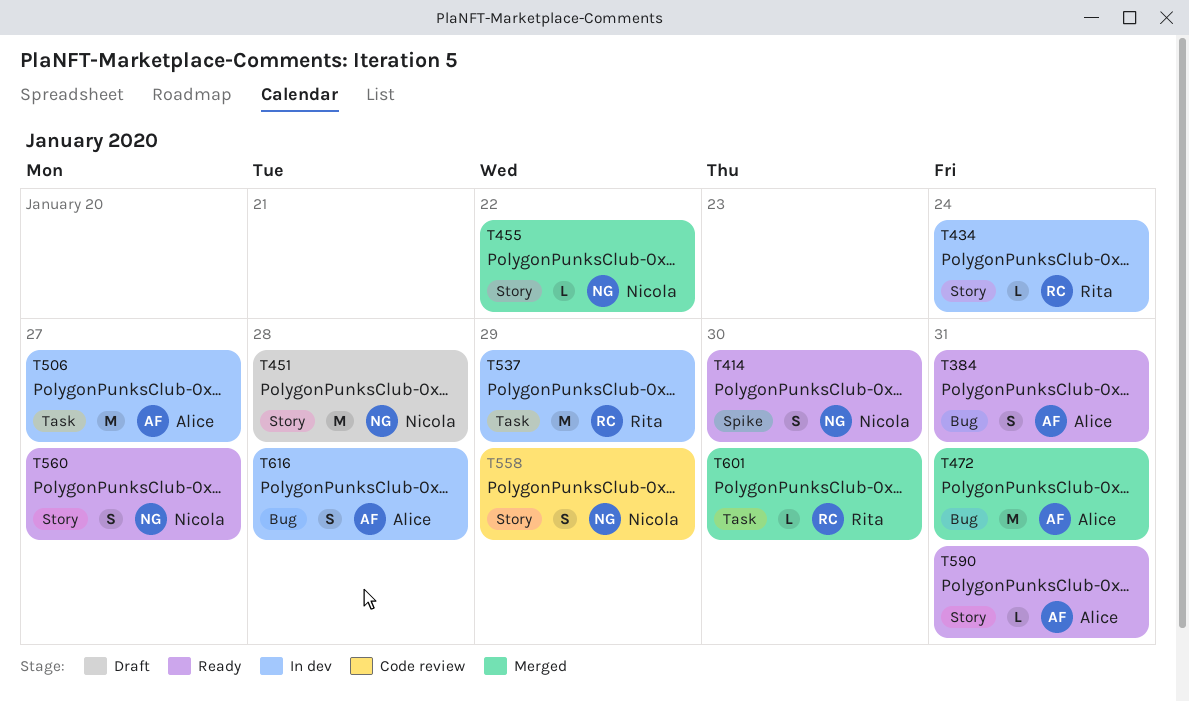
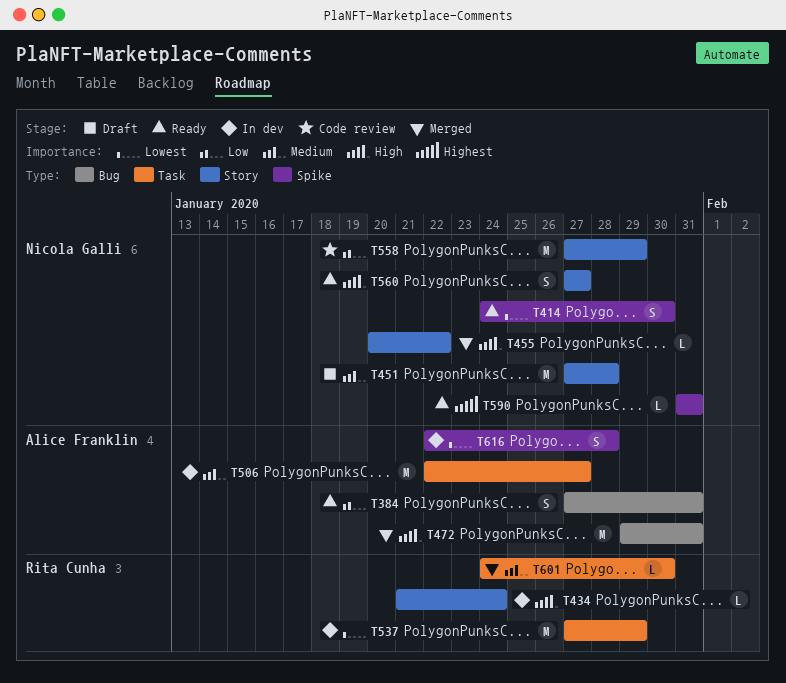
T558, estimate: S -> M
T590, owner: Alice Franklin -> Nicola Galli
T590, label: Story -> Spike
T616, label: Bug -> Spike

